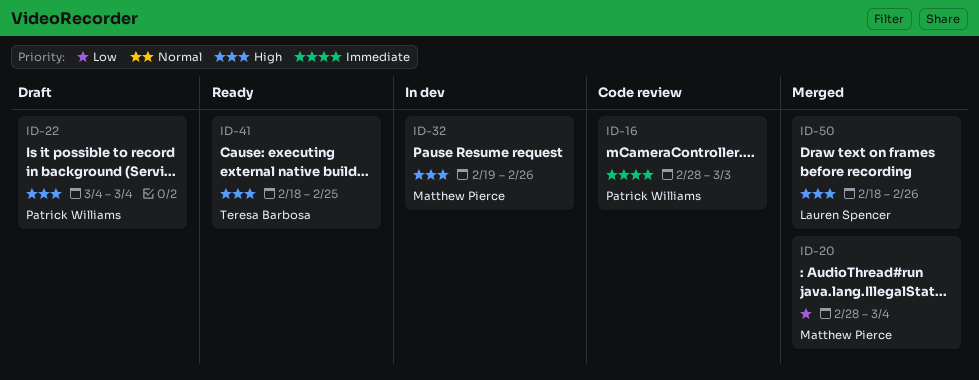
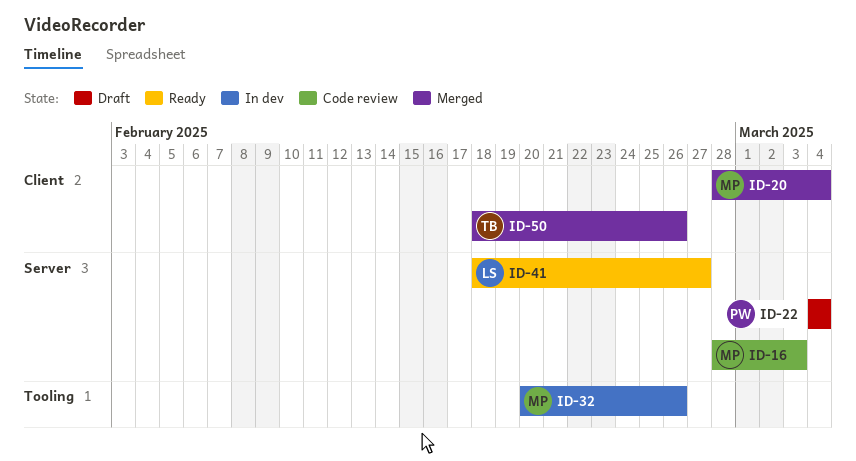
ID-16, owner: Patrick Williams -> Matthew Pierce
ID-32, start: Feb 19 -> Feb 20
ID-41, owner: Teresa Barbosa -> Lauren Spencer
ID-41, due: Feb 25 -> Feb 27
ID-50, owner: Lauren Spencer -> Teresa Barbosa

